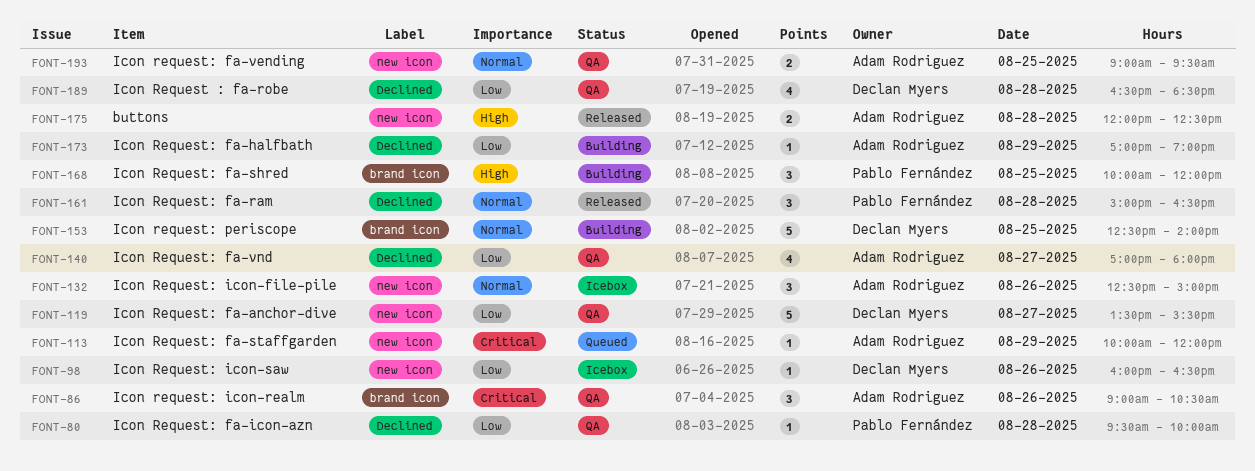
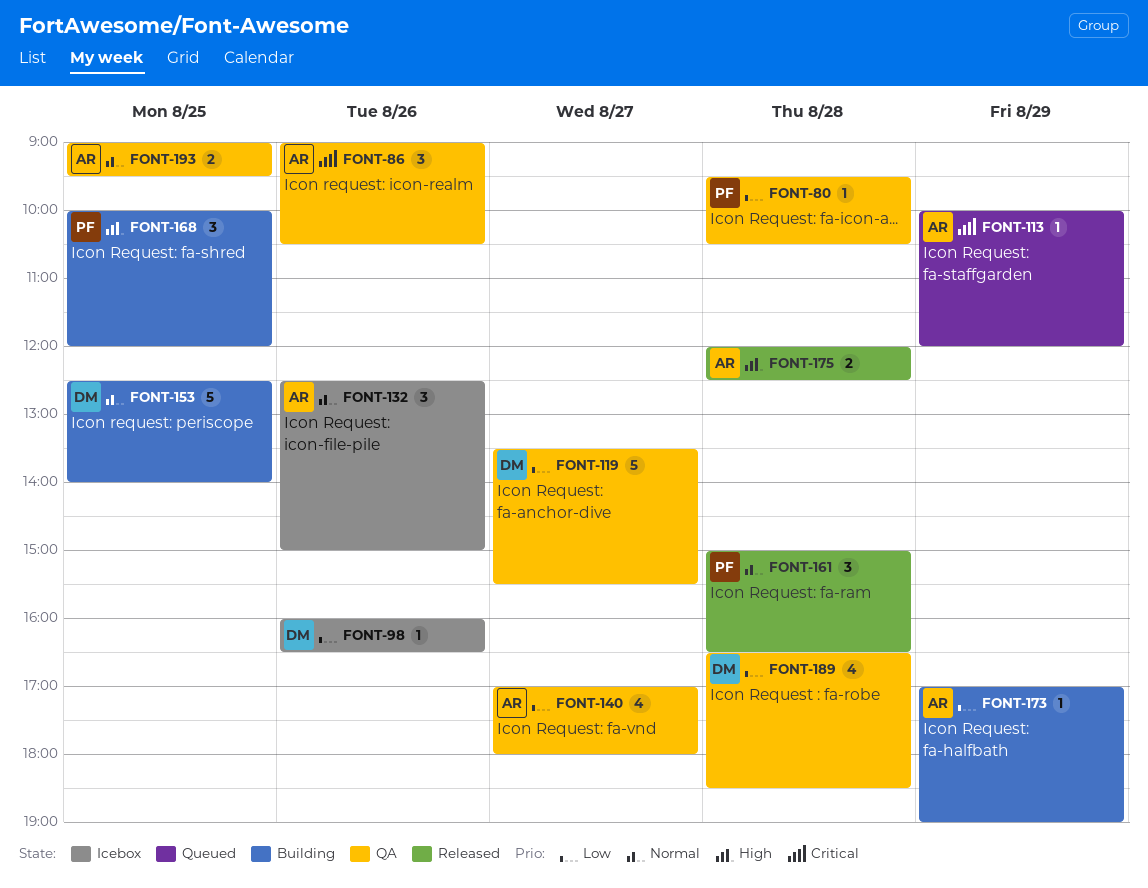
FONT-80, ends: 10:00 -> 10:30

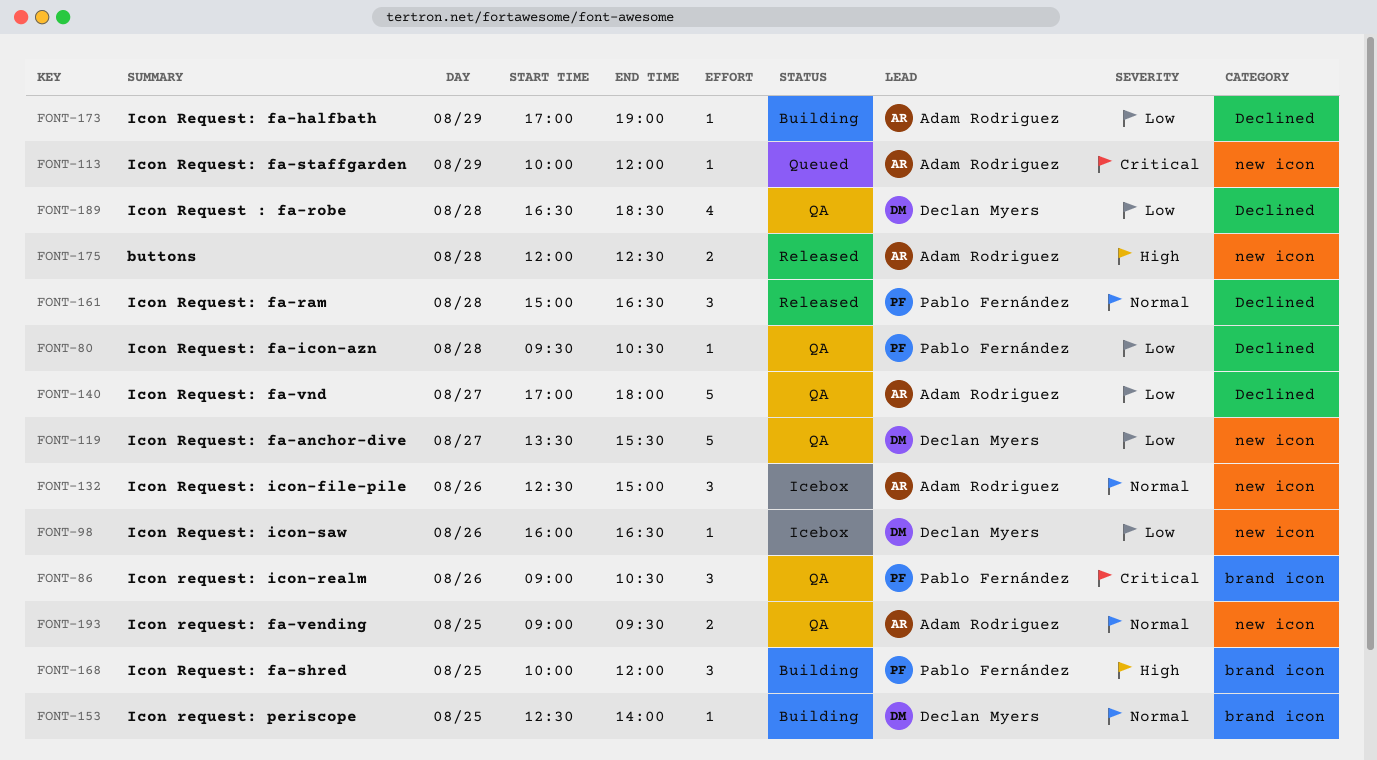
FONT-86, owner: Adam Rodriguez -> Pablo Fernández
FONT-140, estimate: 4 -> 5
FONT-153, estimate: 5 -> 1

